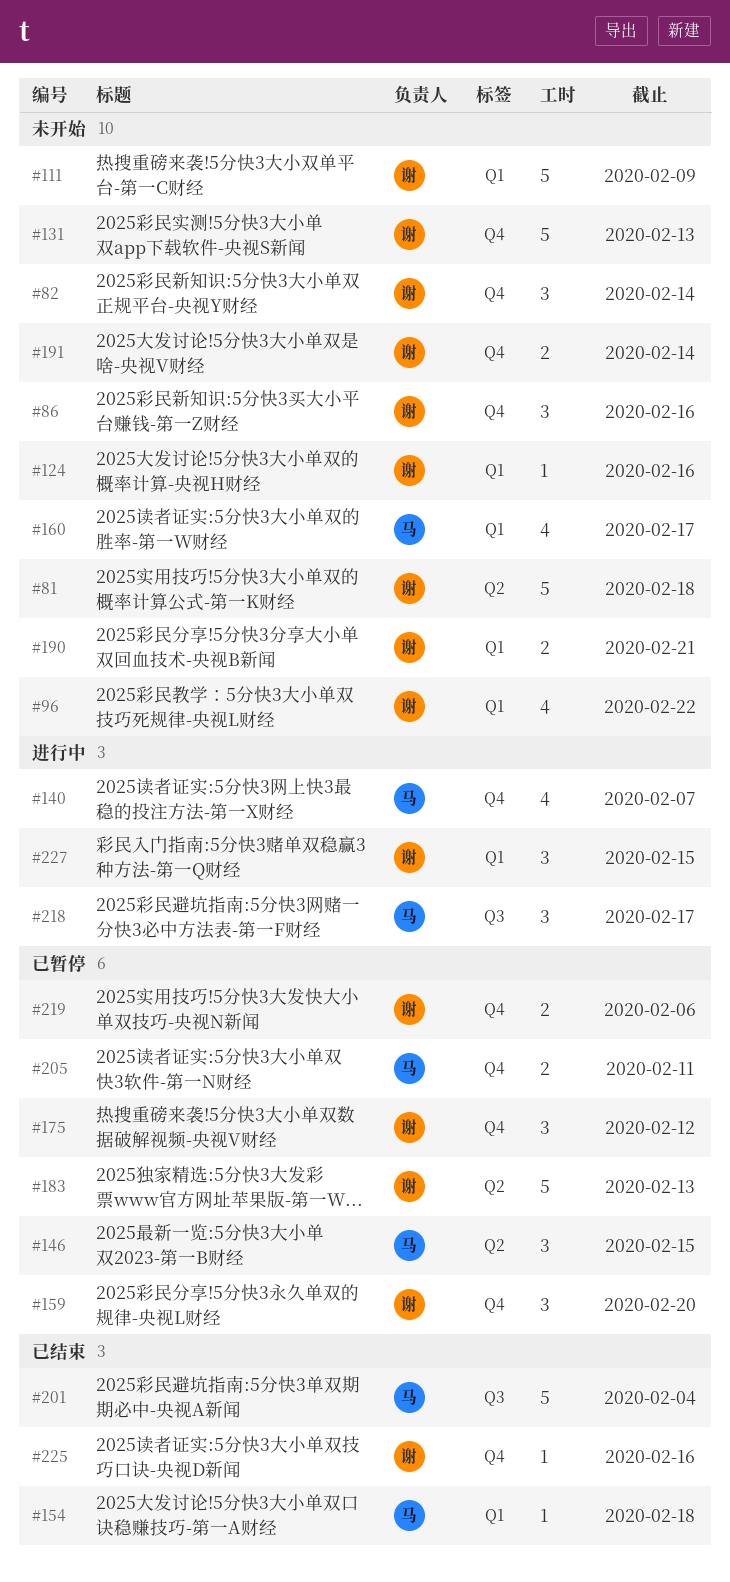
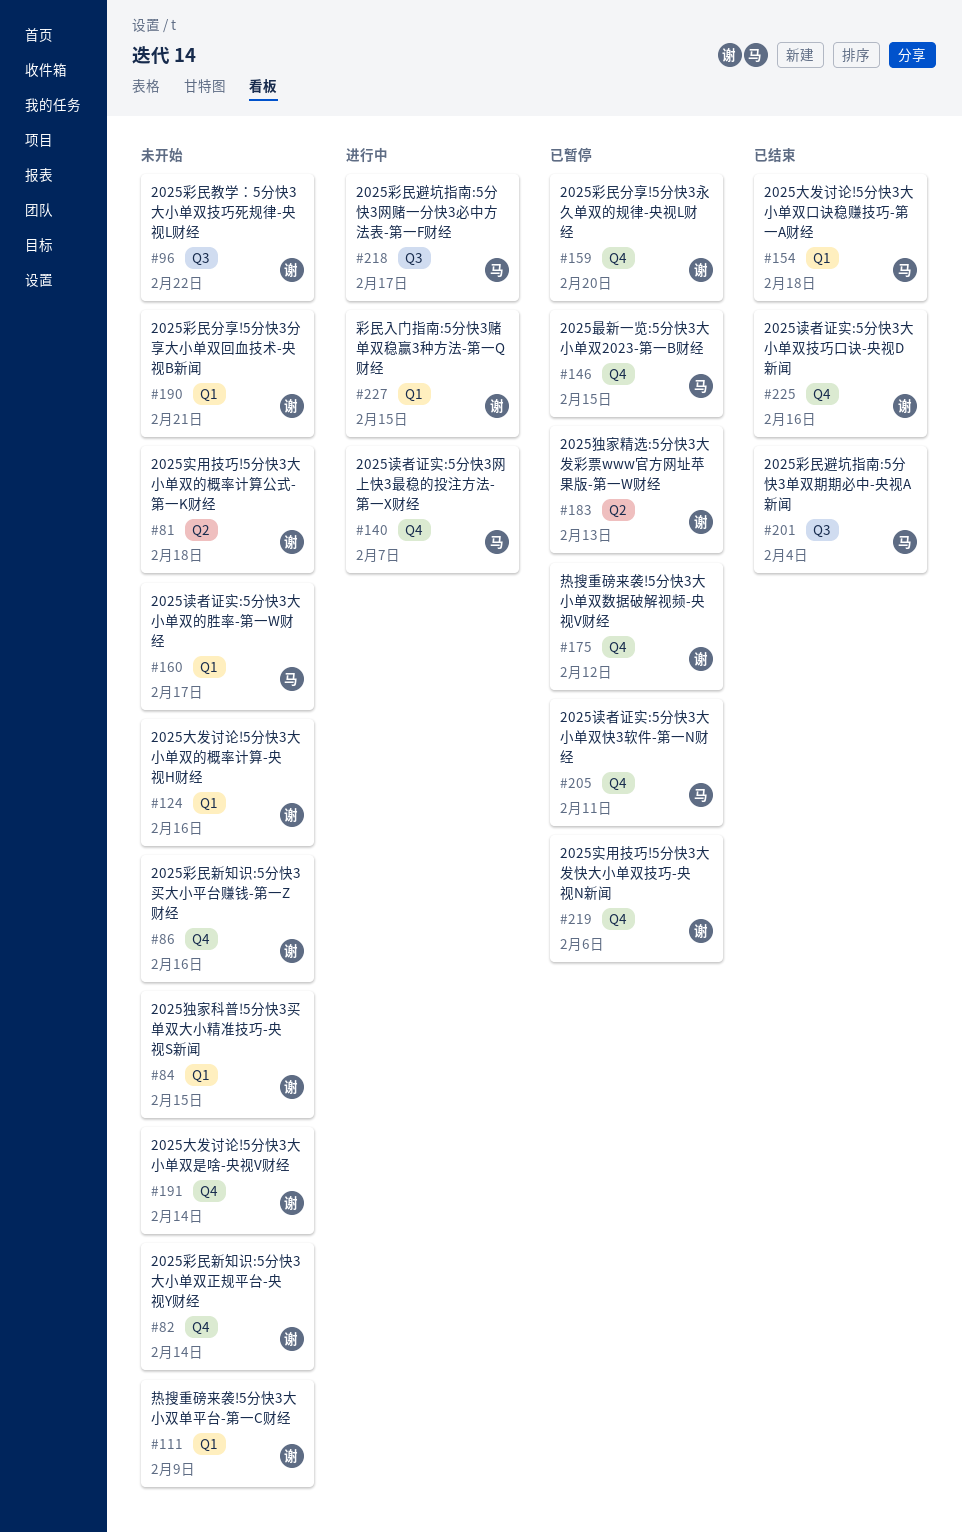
#84: none -> present
#96, label: Q1 -> Q3
#131: present -> none
#146, label: Q2 -> Q4

